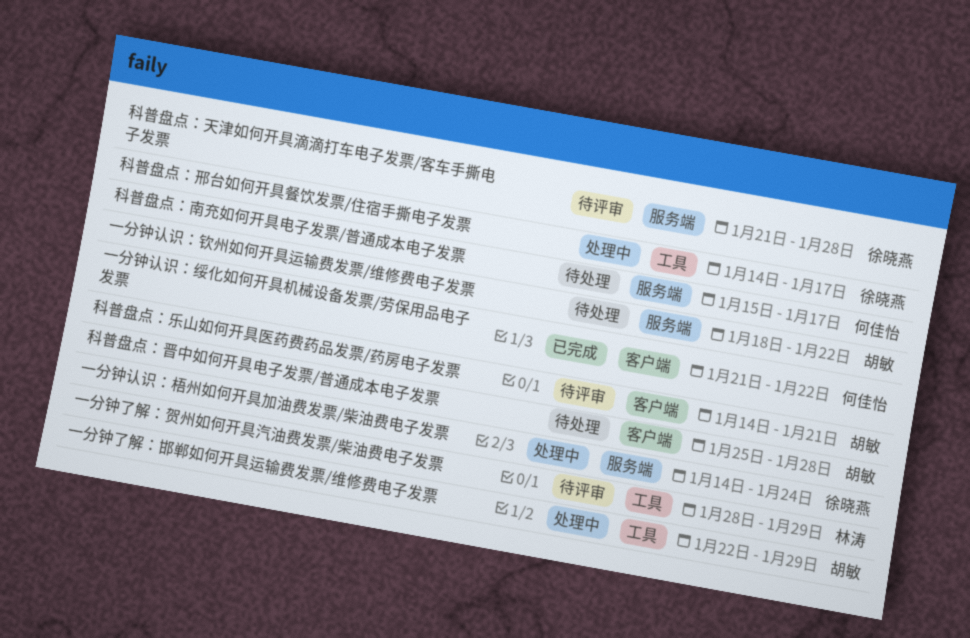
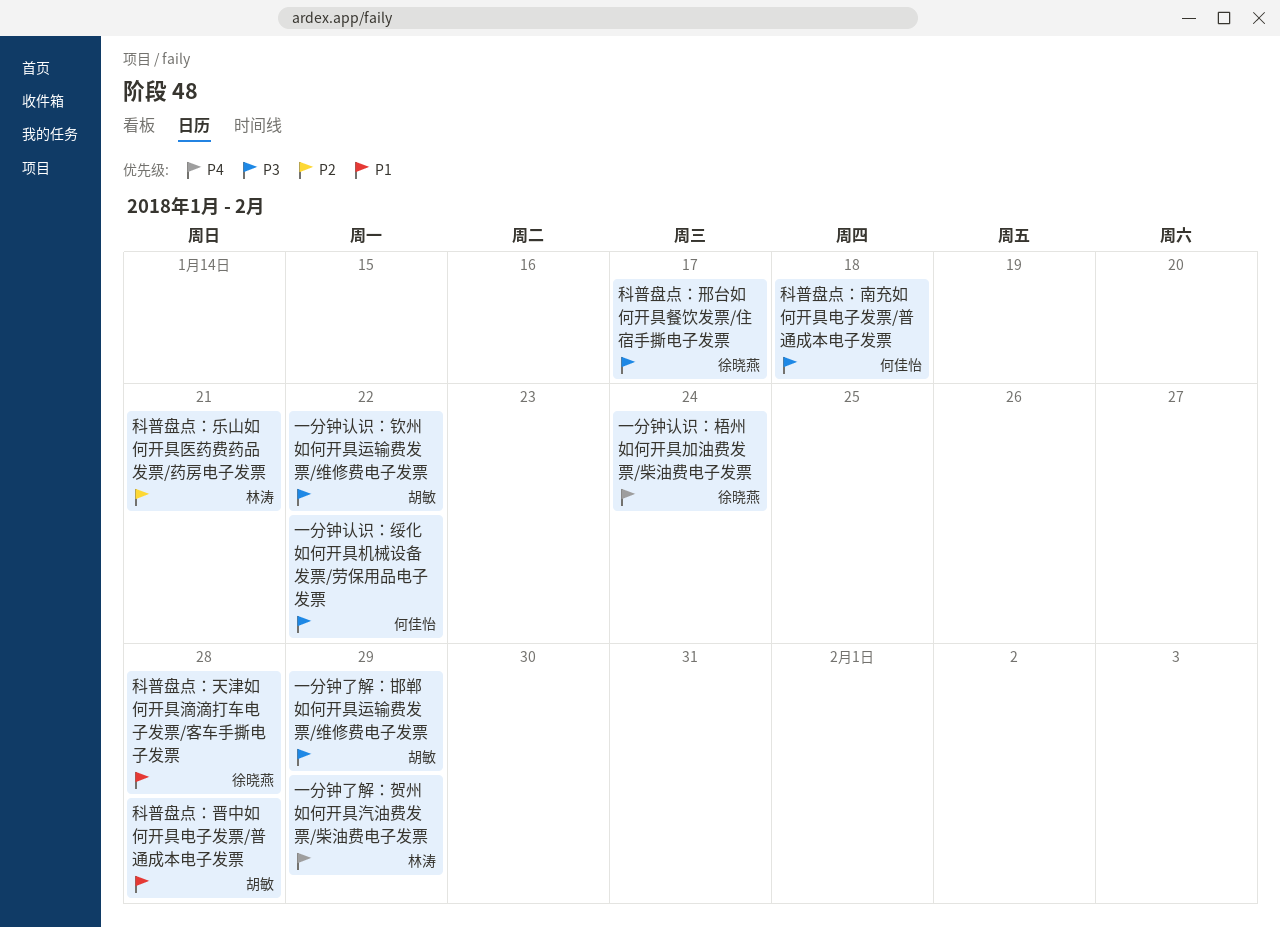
科普盘点：乐山如何开具医药费药品发票/药房电子发票, owner: 胡敏 -> 林涛
科普盘点：南充如何开具电子发票/普通成本电子发票, due: Jan 17 -> Jan 18

